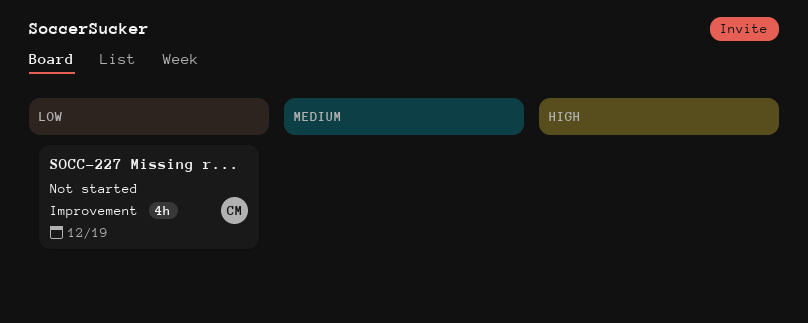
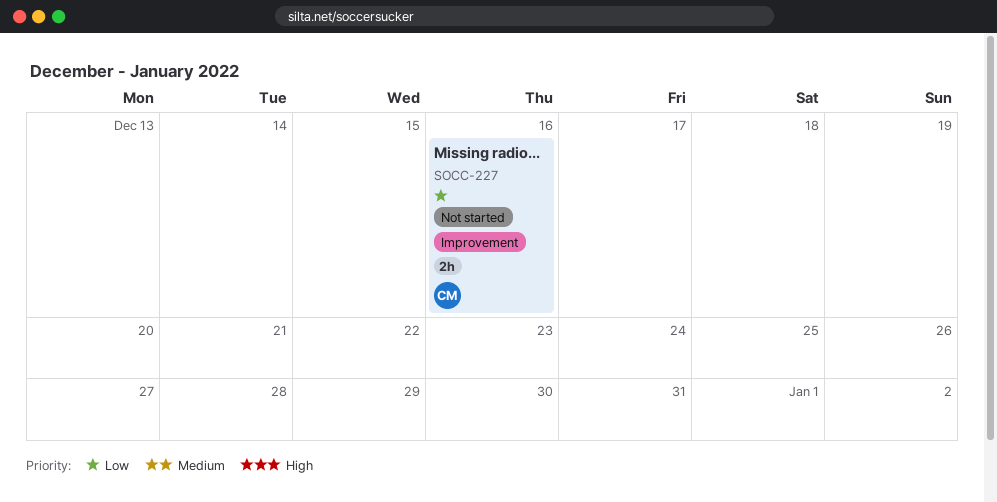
SOCC-227, estimate: 4h -> 2h
SOCC-227, due: Dec 19 -> Dec 16

